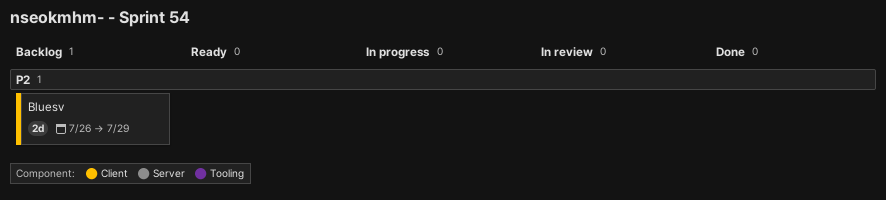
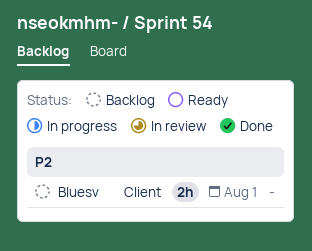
Bluesv, estimate: 2d -> 2h
Bluesv, due: Jul 29 -> Aug 1

